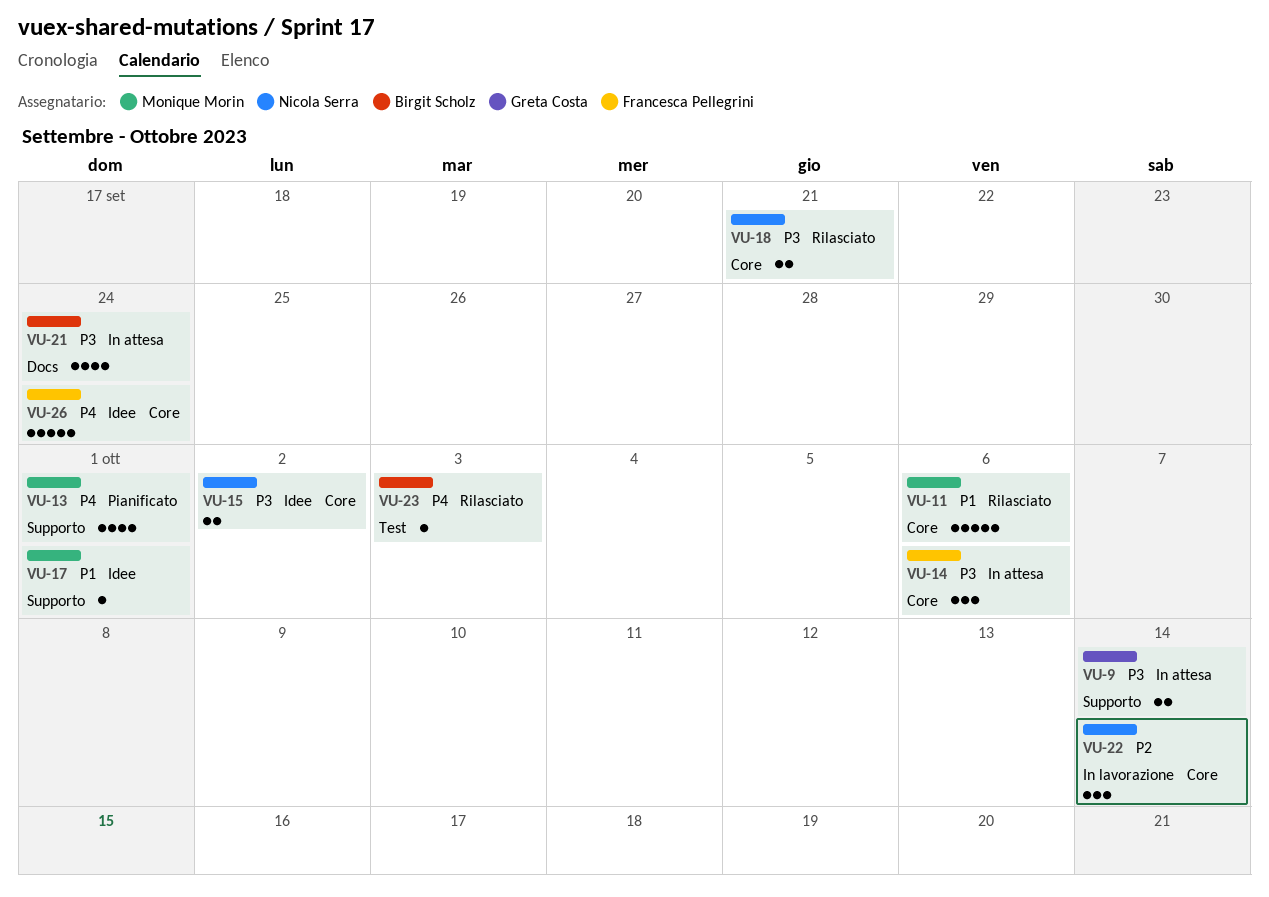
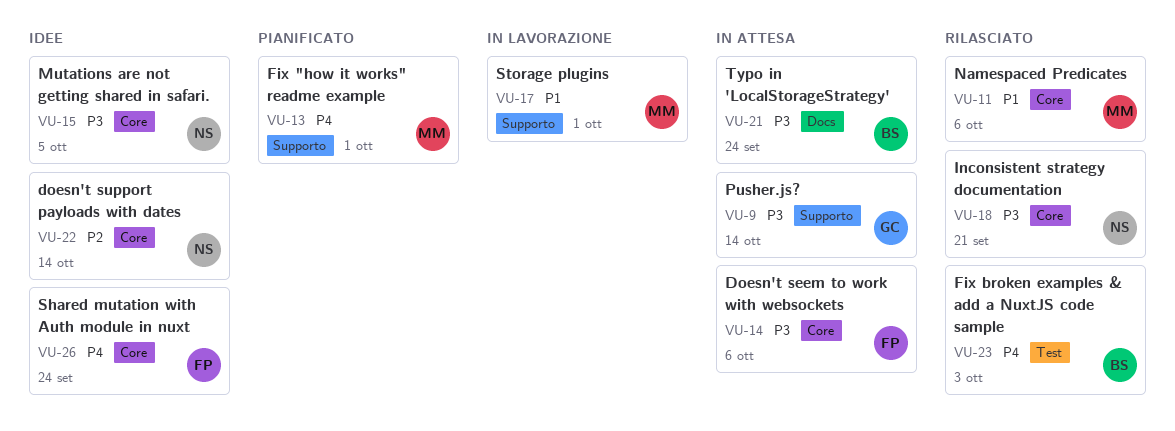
VU-15, due: Oct 2 -> Oct 5
VU-17, status: Idee -> In lavorazione
VU-22, status: In lavorazione -> Idee

